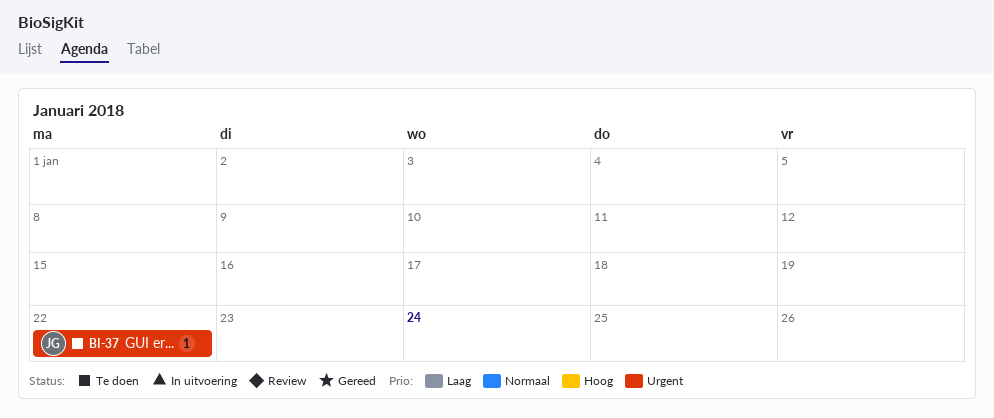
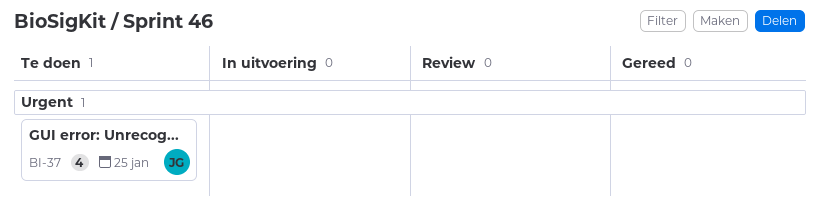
BI-37, estimate: 1 -> 4
BI-37, due: Jan 22 -> Jan 25

